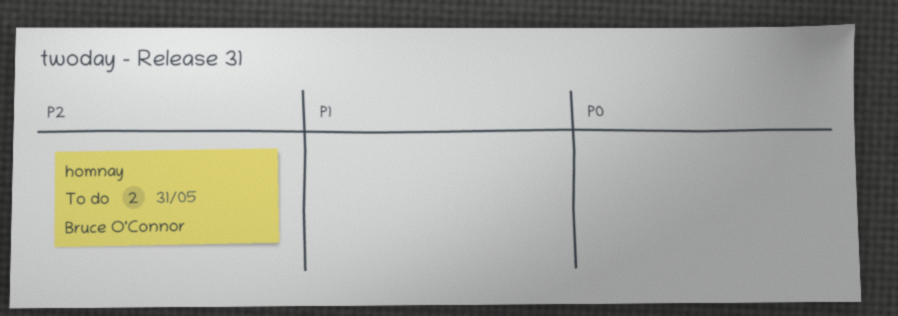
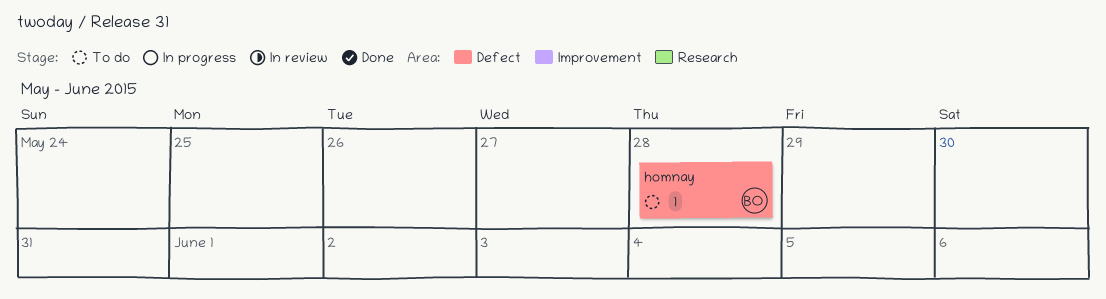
homnay, estimate: 2 -> 1
homnay, due: May 31 -> May 28

